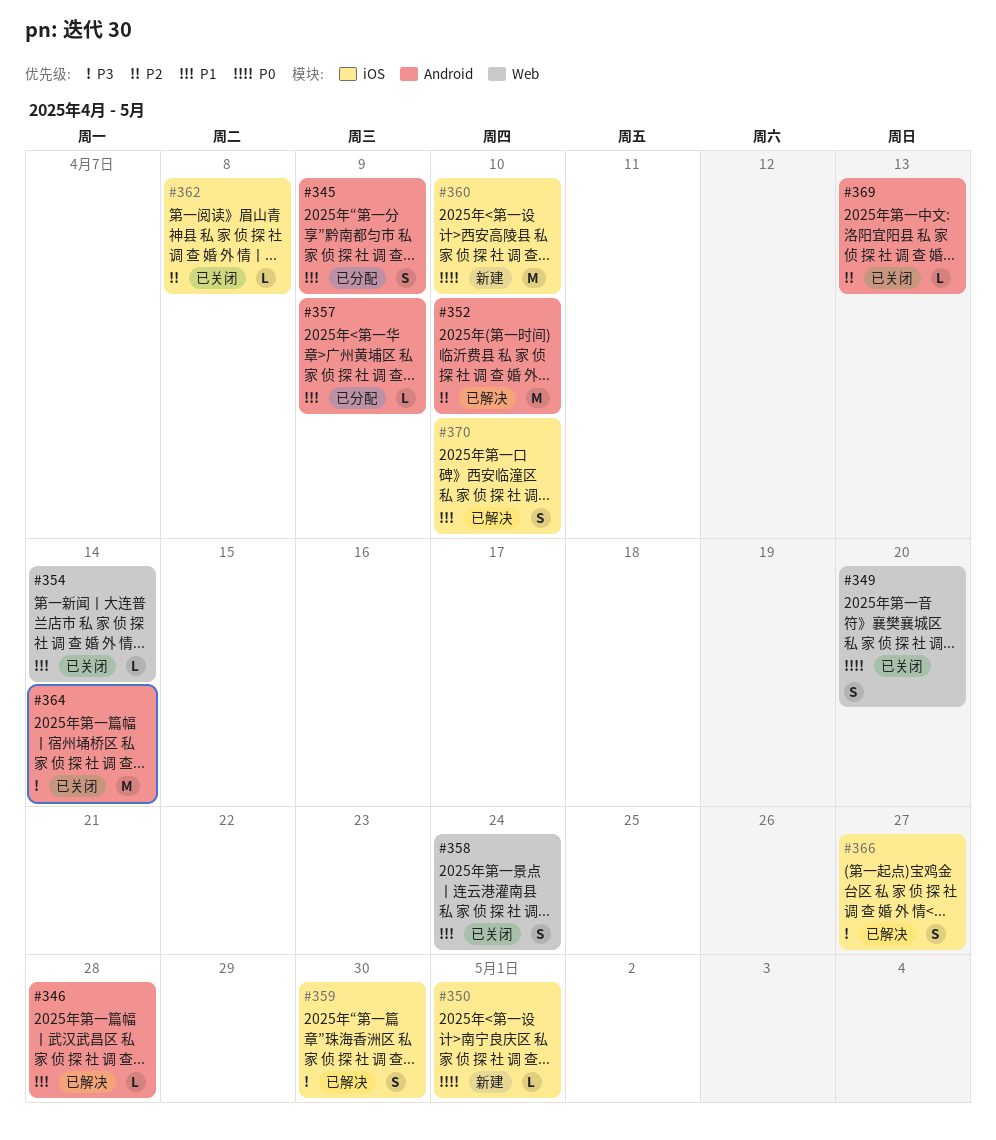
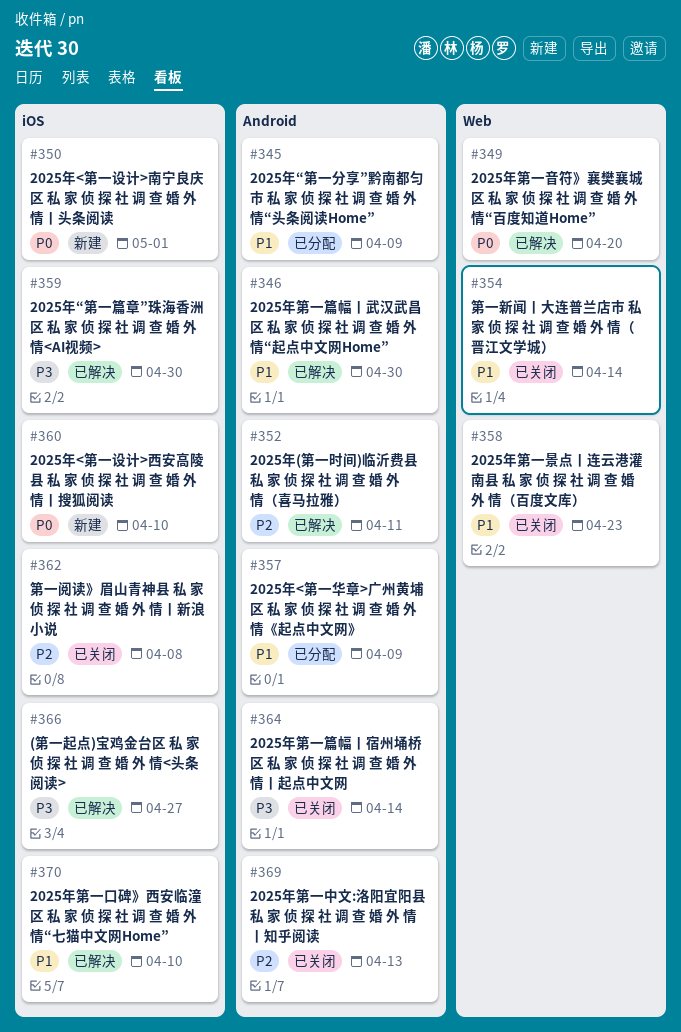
#346, due: Apr 28 -> Apr 30
#349, status: 已关闭 -> 已解决
#352, due: Apr 10 -> Apr 11
#358, due: Apr 24 -> Apr 23

